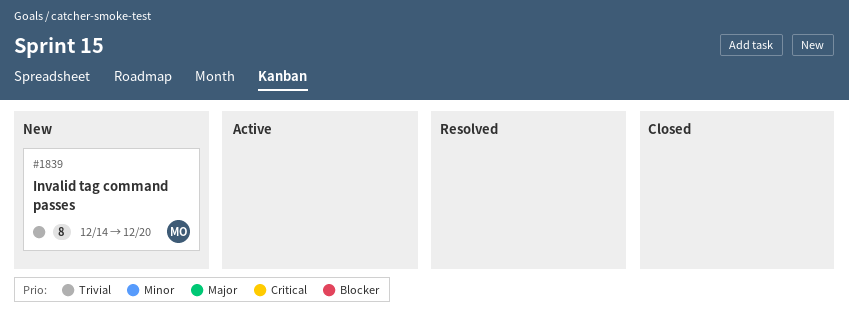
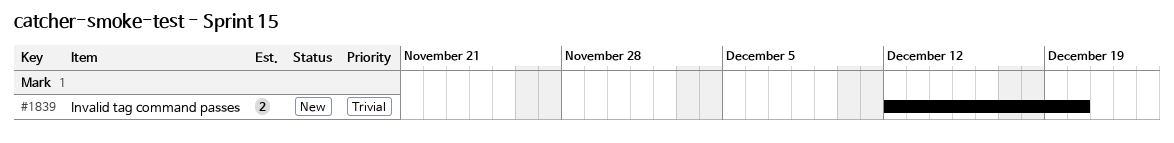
#1839, estimate: 8 -> 2
#1839, start: Dec 14 -> Dec 12

